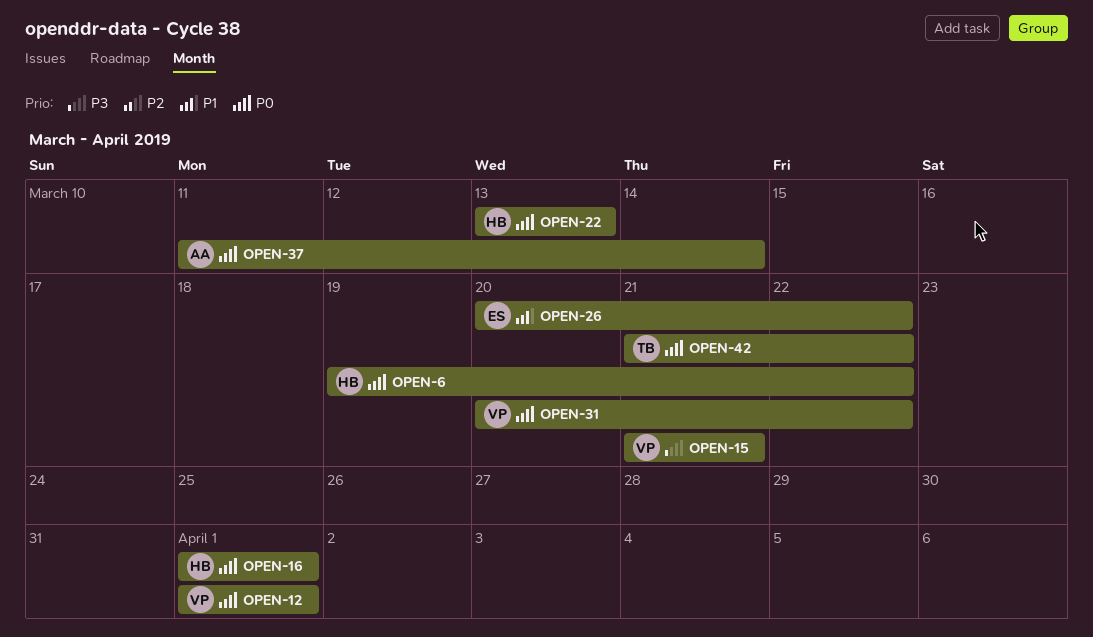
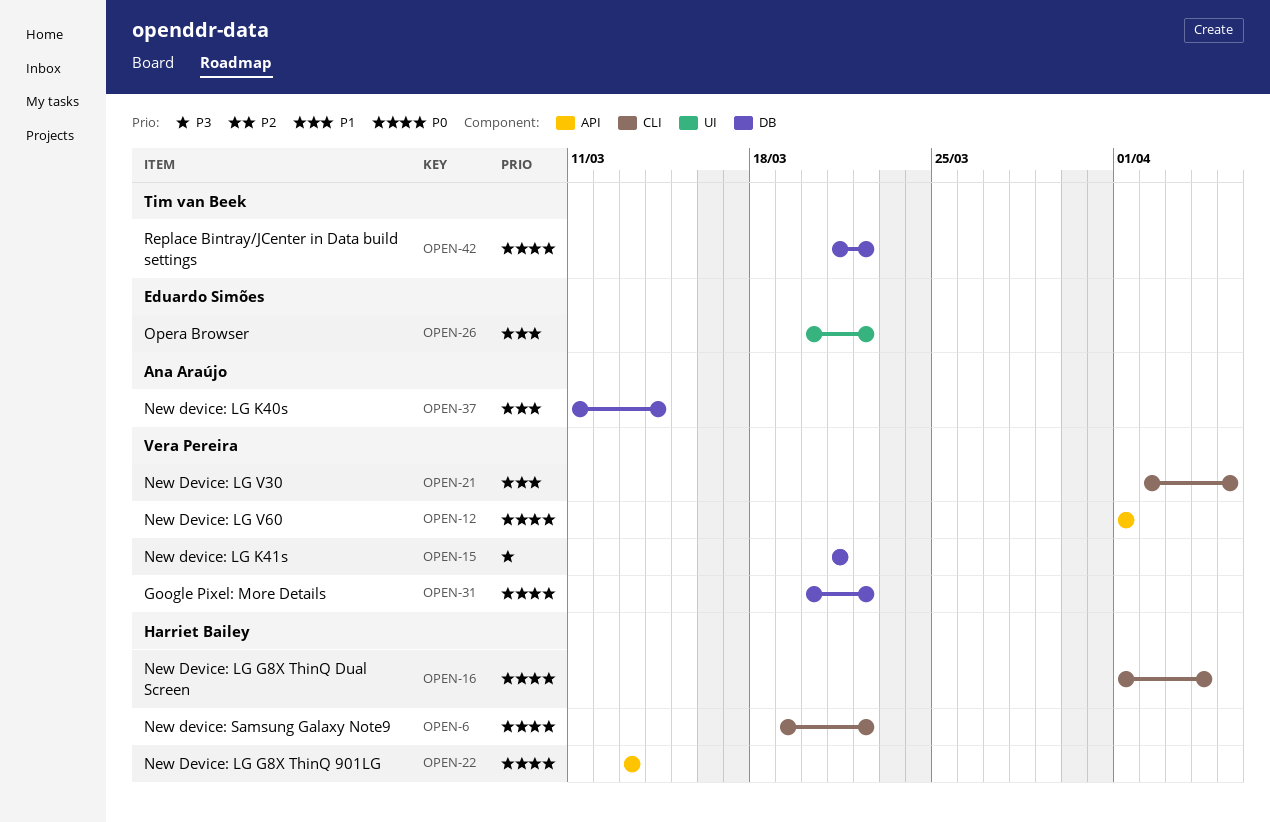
OPEN-16, due: Apr 1 -> Apr 4
OPEN-21: none -> present
OPEN-37, priority: P0 -> P1

